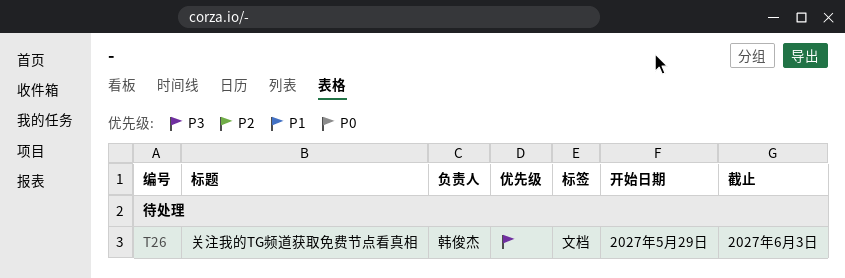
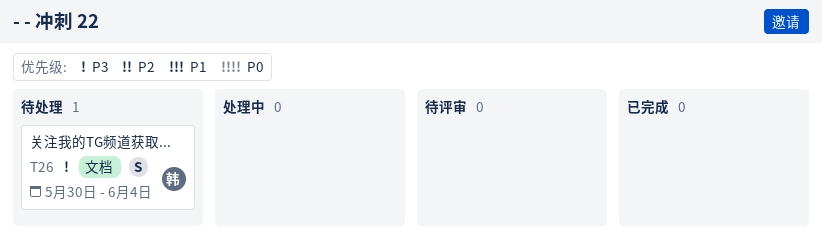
T26, start: May 29 -> May 30
T26, due: Jun 3 -> Jun 4

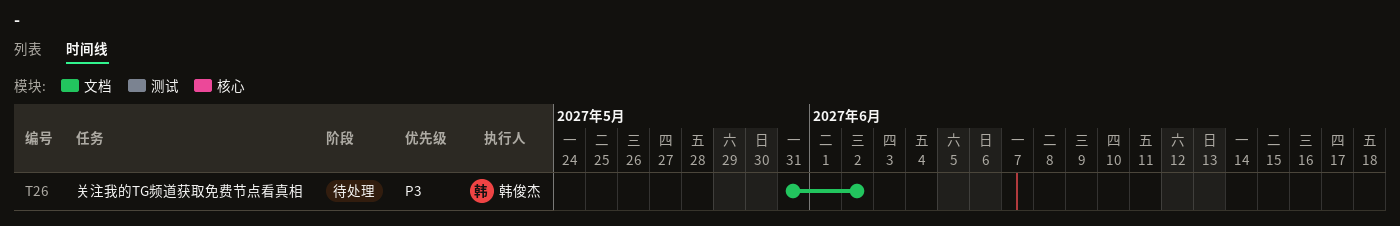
T26, start: May 30 -> May 31
T26, due: Jun 4 -> Jun 2

